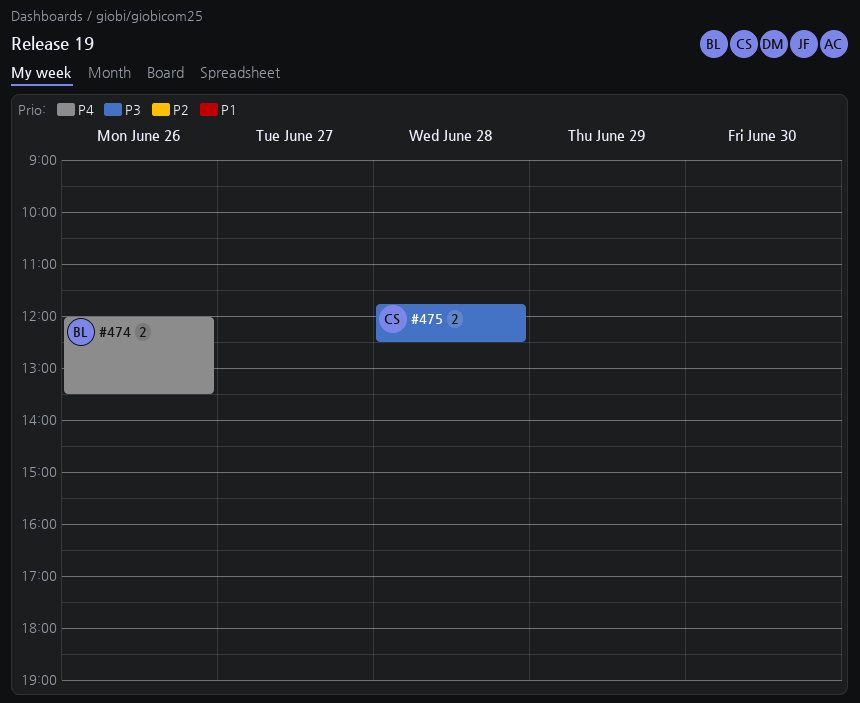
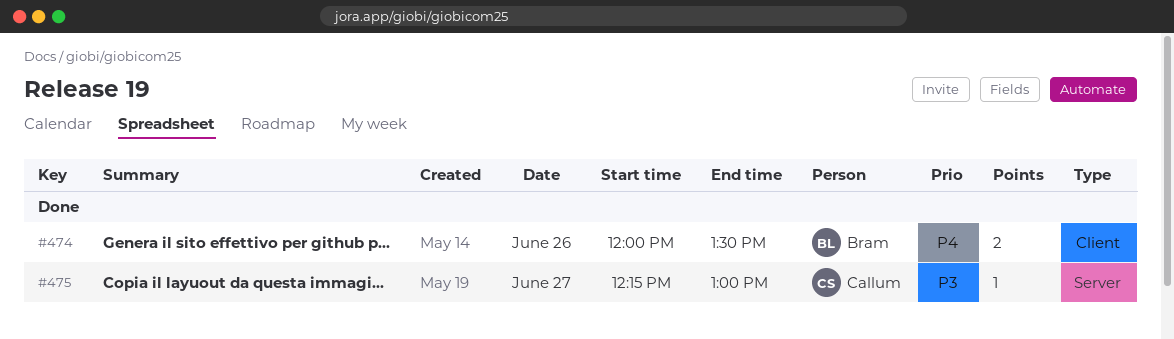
#475, estimate: 2 -> 1
#475, day: Jun 28 -> Jun 27
#475, begins: 11:45 -> 12:15
#475, ends: 12:30 -> 13:00

